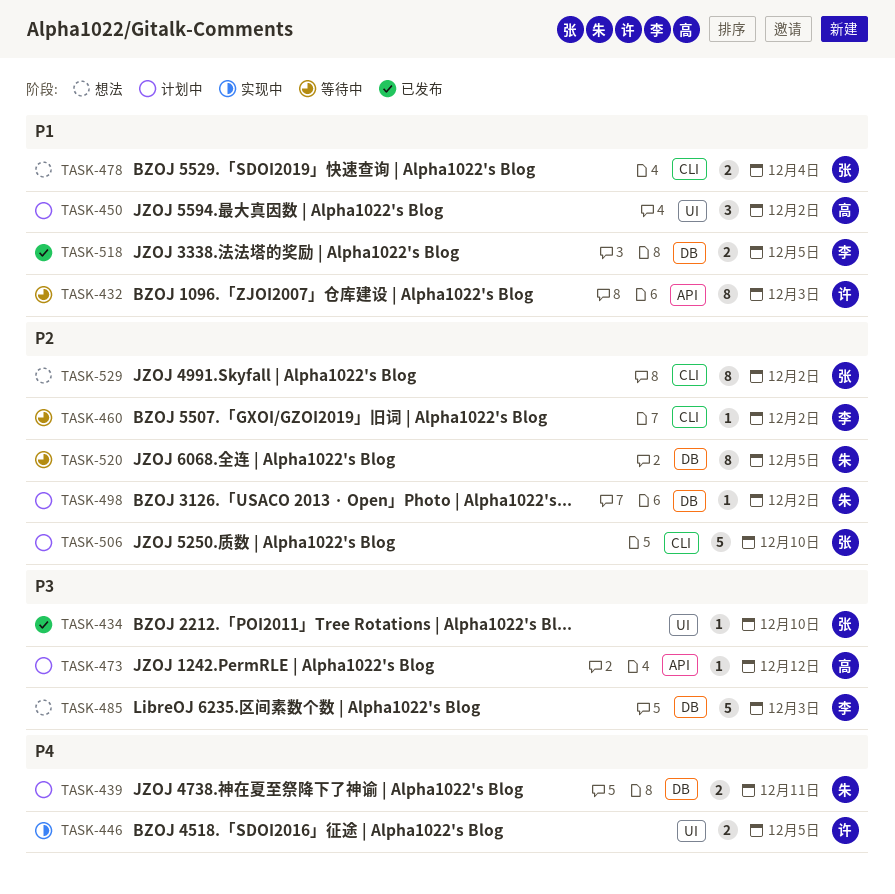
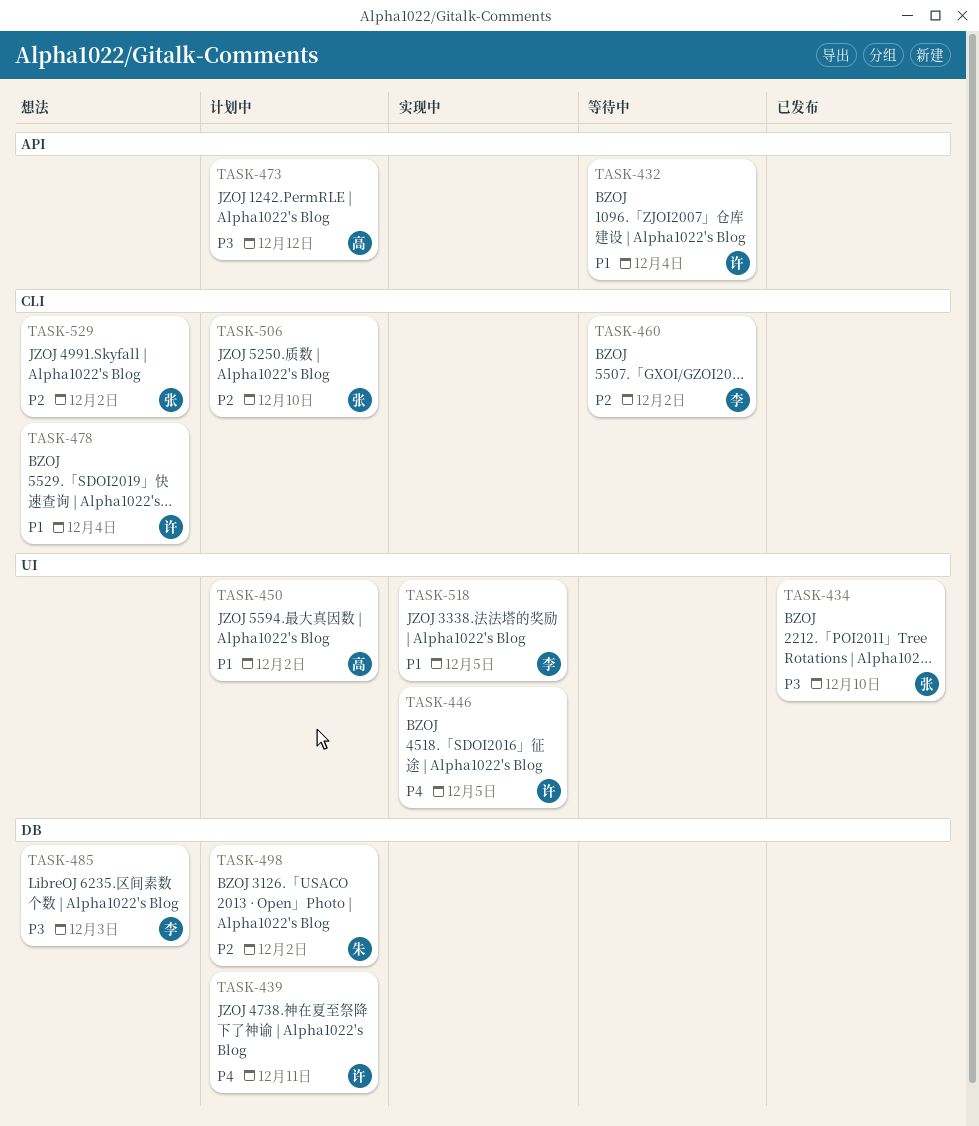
TASK-432, due: Dec 3 -> Dec 4
TASK-439, owner: 朱 -> 许
TASK-478, owner: 张 -> 许
TASK-518, status: 已发布 -> 实现中
TASK-518, label: DB -> UI
TASK-520: present -> none

